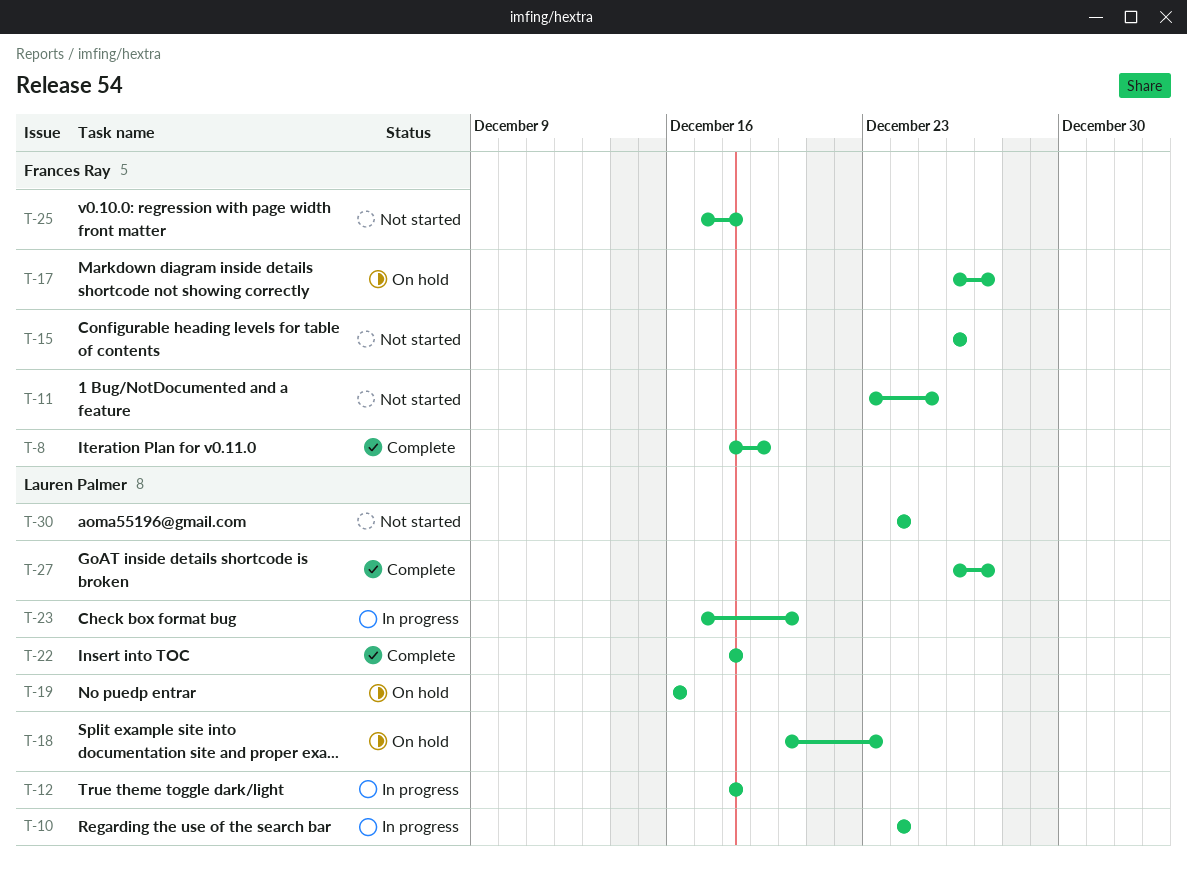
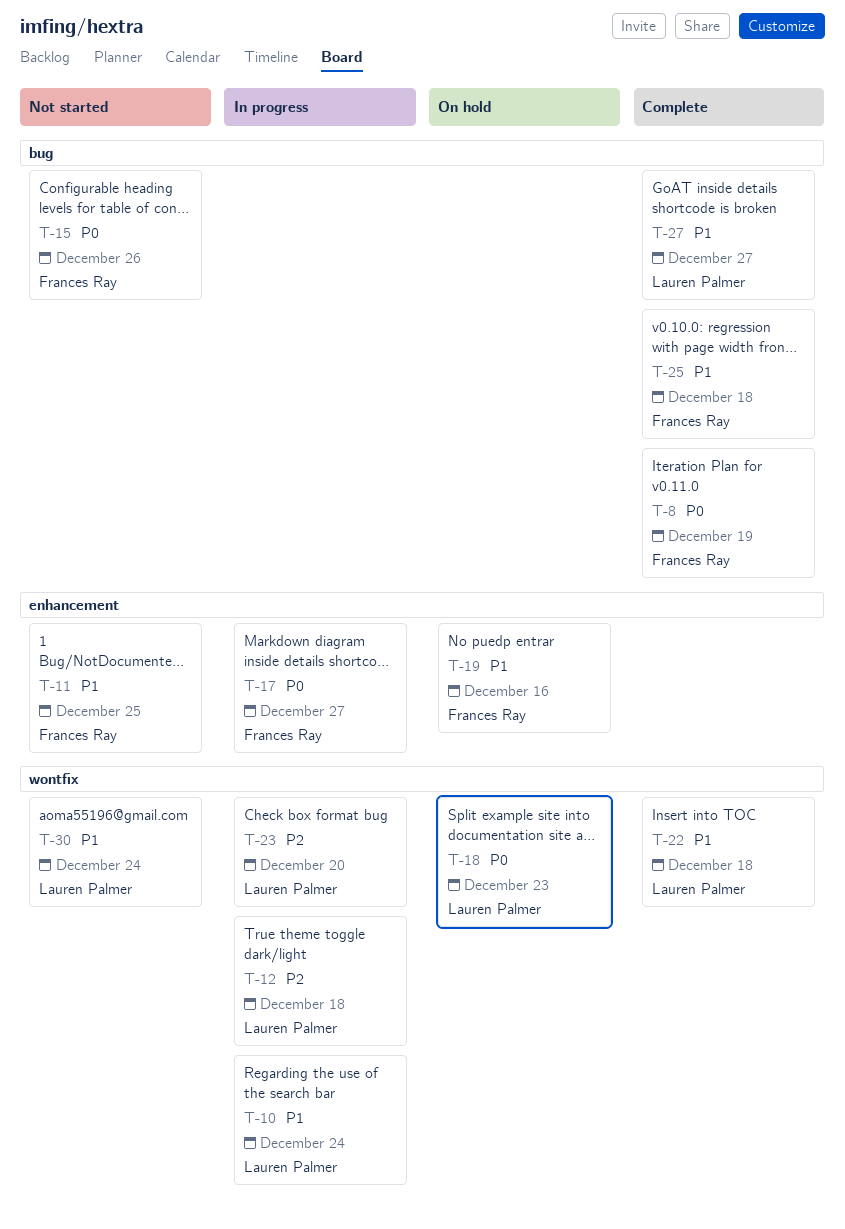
T-17, status: On hold -> In progress
T-19, owner: Lauren Palmer -> Frances Ray
T-25, status: Not started -> Complete

